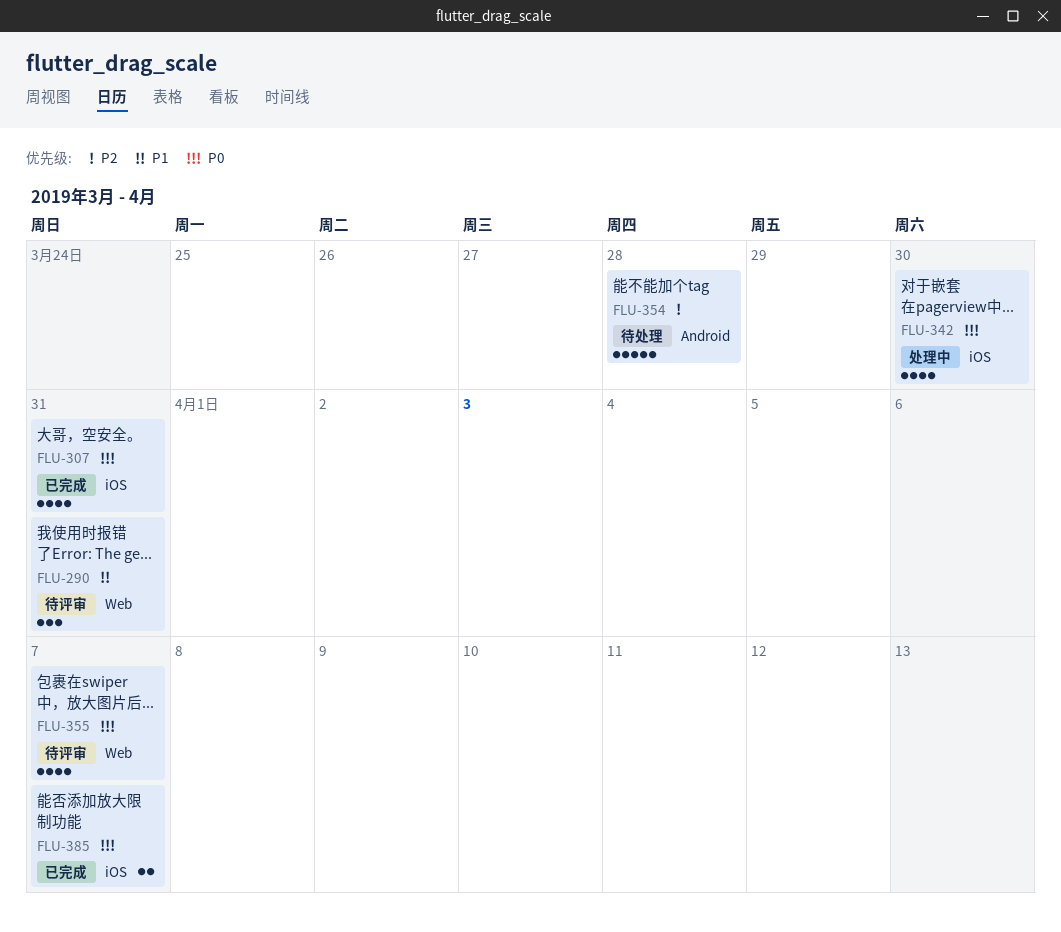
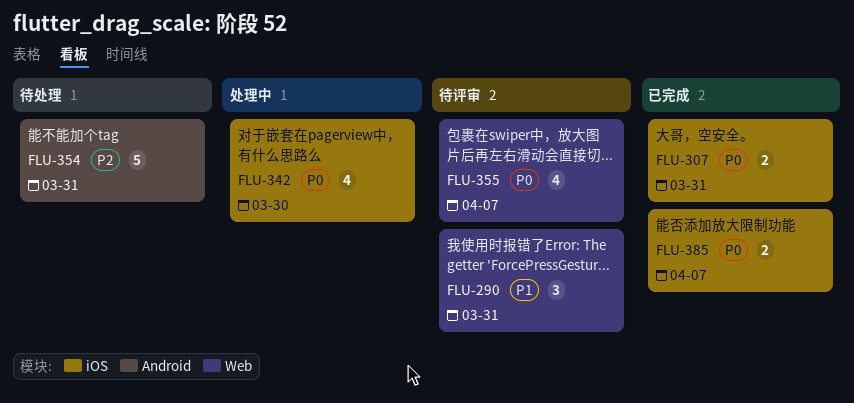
FLU-307, estimate: 4 -> 2
FLU-354, due: Mar 28 -> Mar 31

